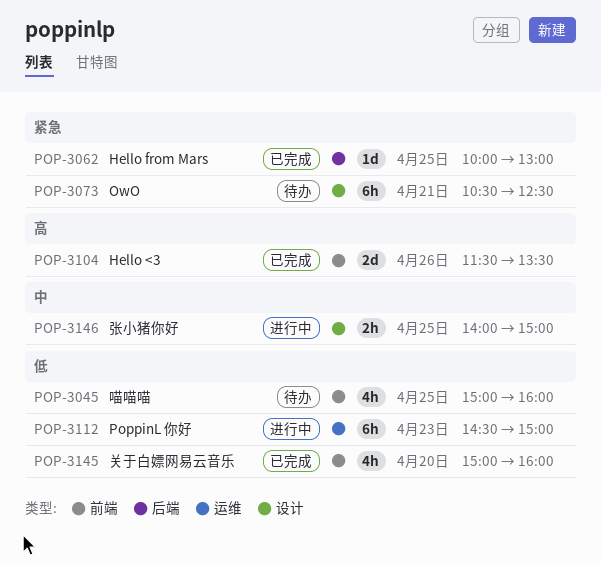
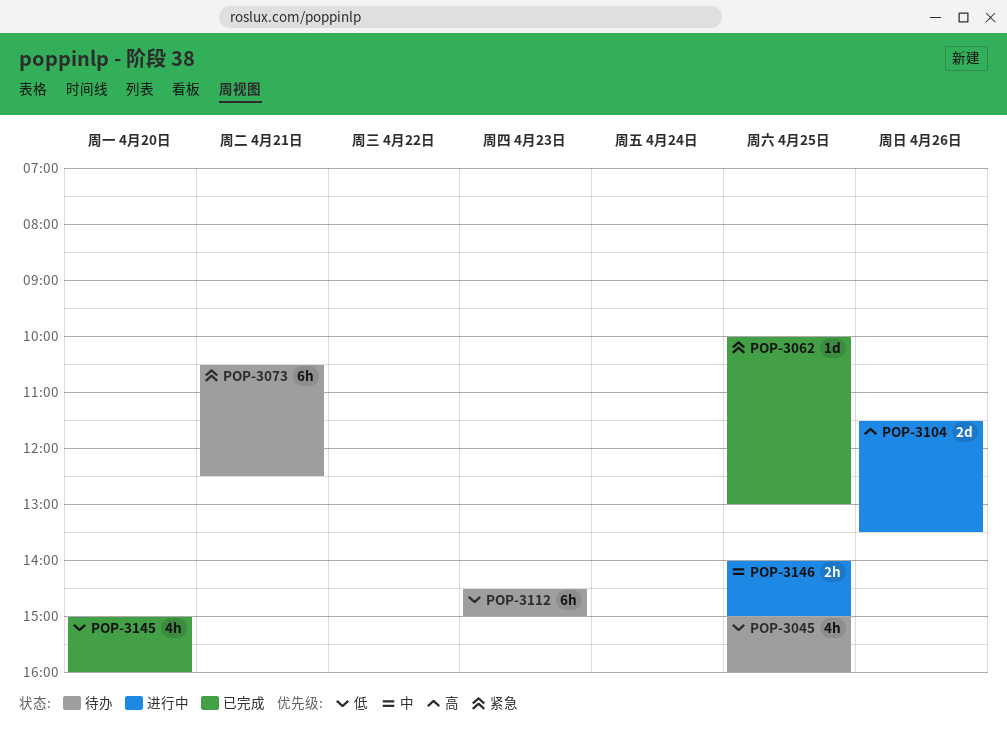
POP-3104, status: 已完成 -> 进行中
POP-3112, status: 进行中 -> 待办

